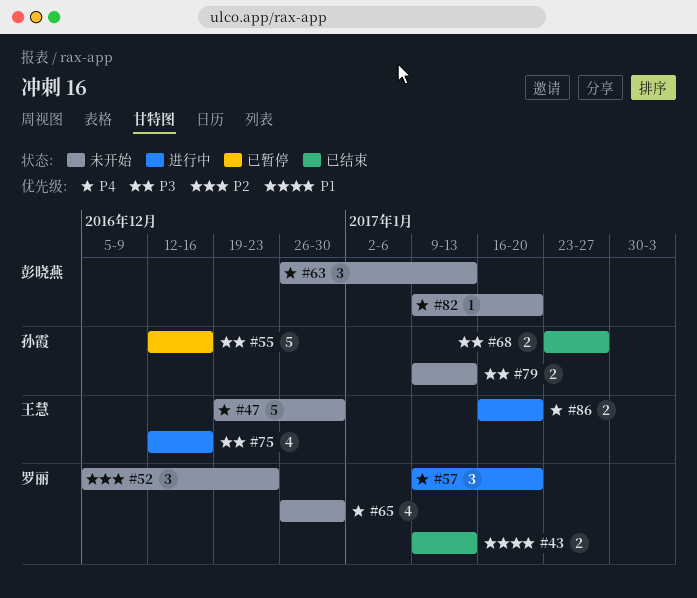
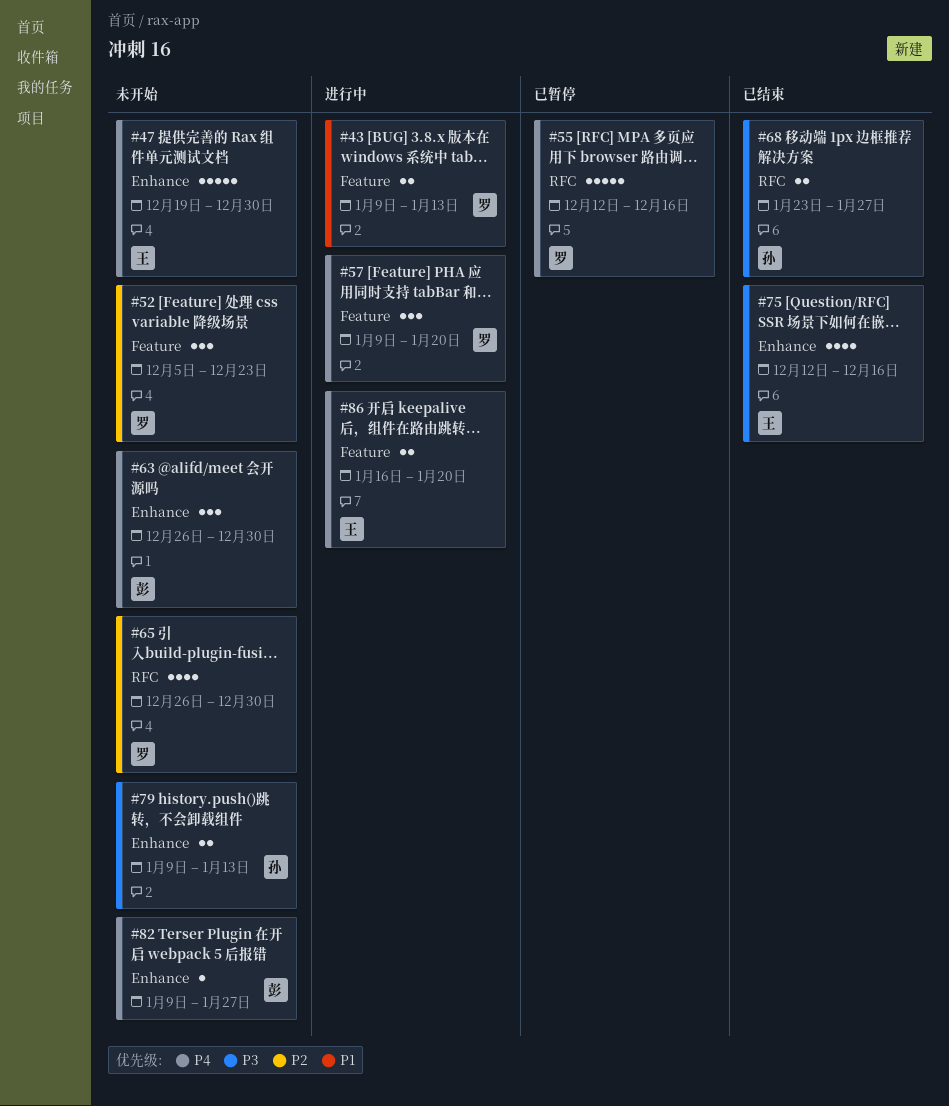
#43, status: 已结束 -> 进行中
#55, owner: 孙霞 -> 罗丽
#55, priority: P3 -> P4
#63, due: Jan 13 -> Dec 30
#65, priority: P4 -> P2
#75, status: 进行中 -> 已结束
#82, due: Jan 20 -> Jan 27

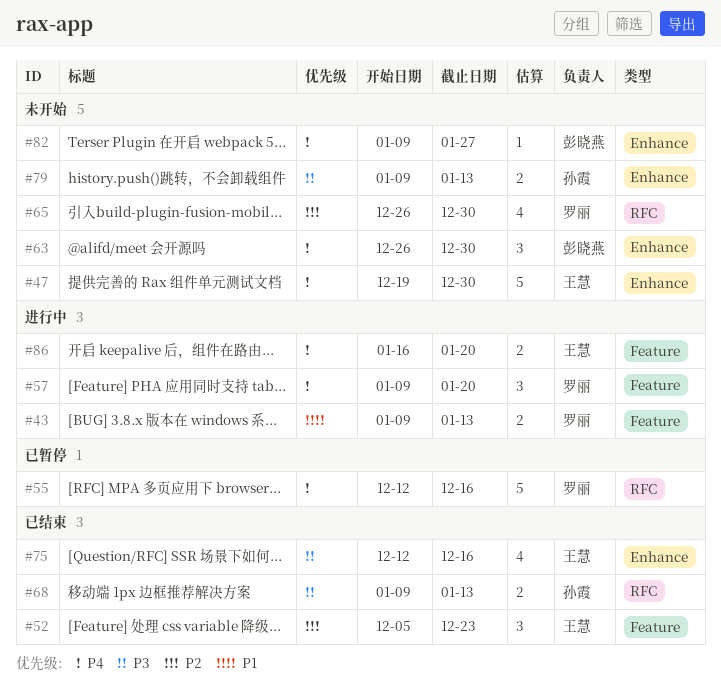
#52, status: 未开始 -> 已结束
#52, owner: 罗丽 -> 王慧
#68, start: Jan 23 -> Jan 9
#68, due: Jan 27 -> Jan 13

